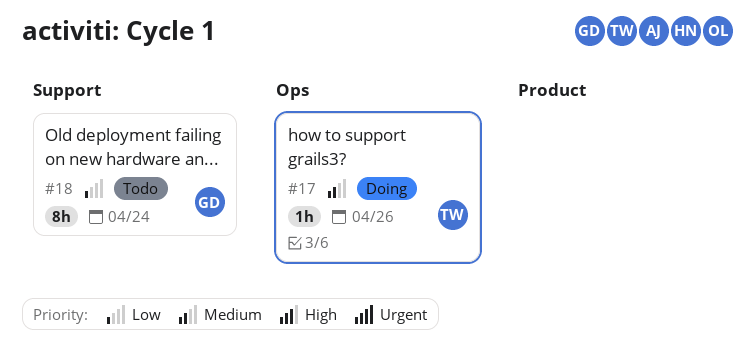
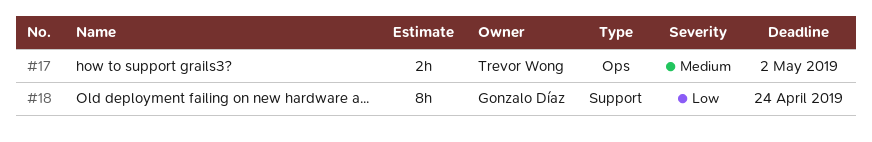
#17, estimate: 1h -> 2h
#17, due: Apr 26 -> May 2

